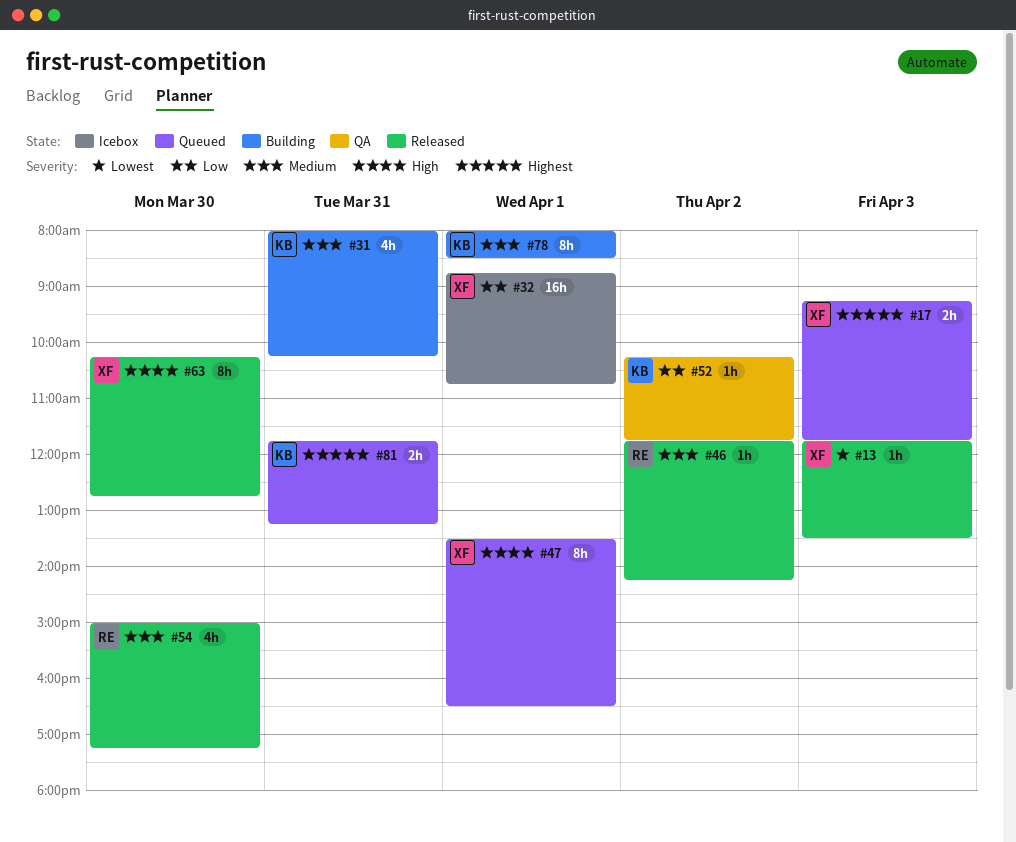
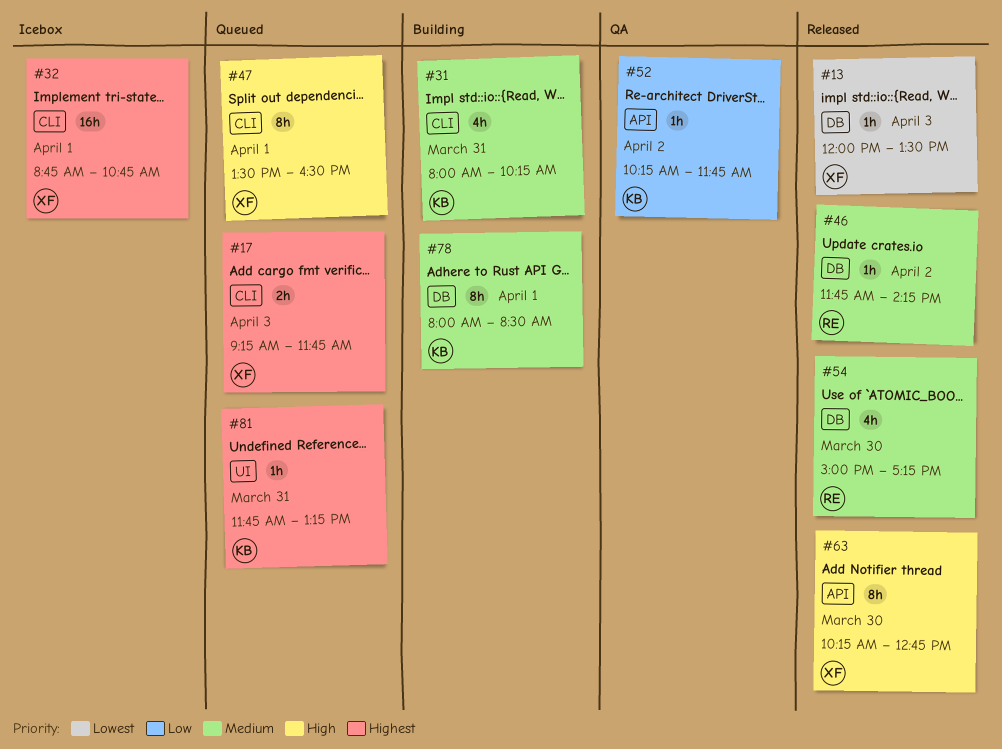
#13, begins: 11:45 -> 12:00
#32, priority: Low -> Highest
#81, estimate: 2h -> 1h

